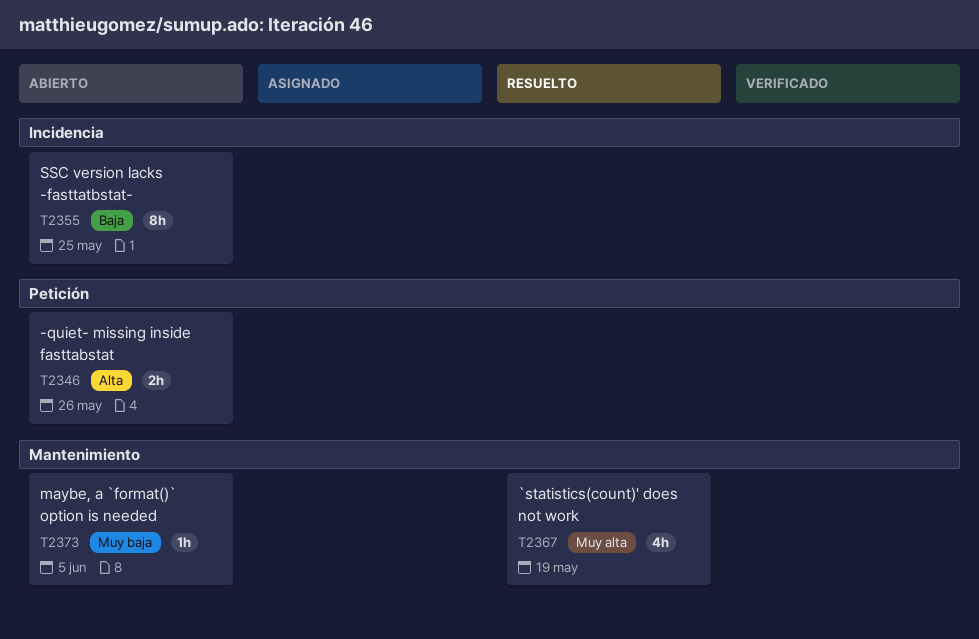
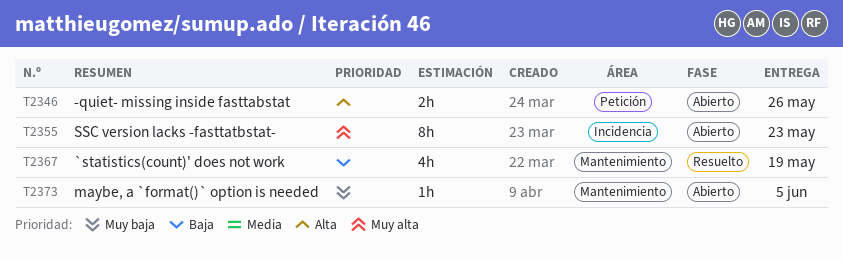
T2355, priority: Baja -> Muy alta
T2355, due: May 25 -> May 23
T2367, priority: Muy alta -> Baja

